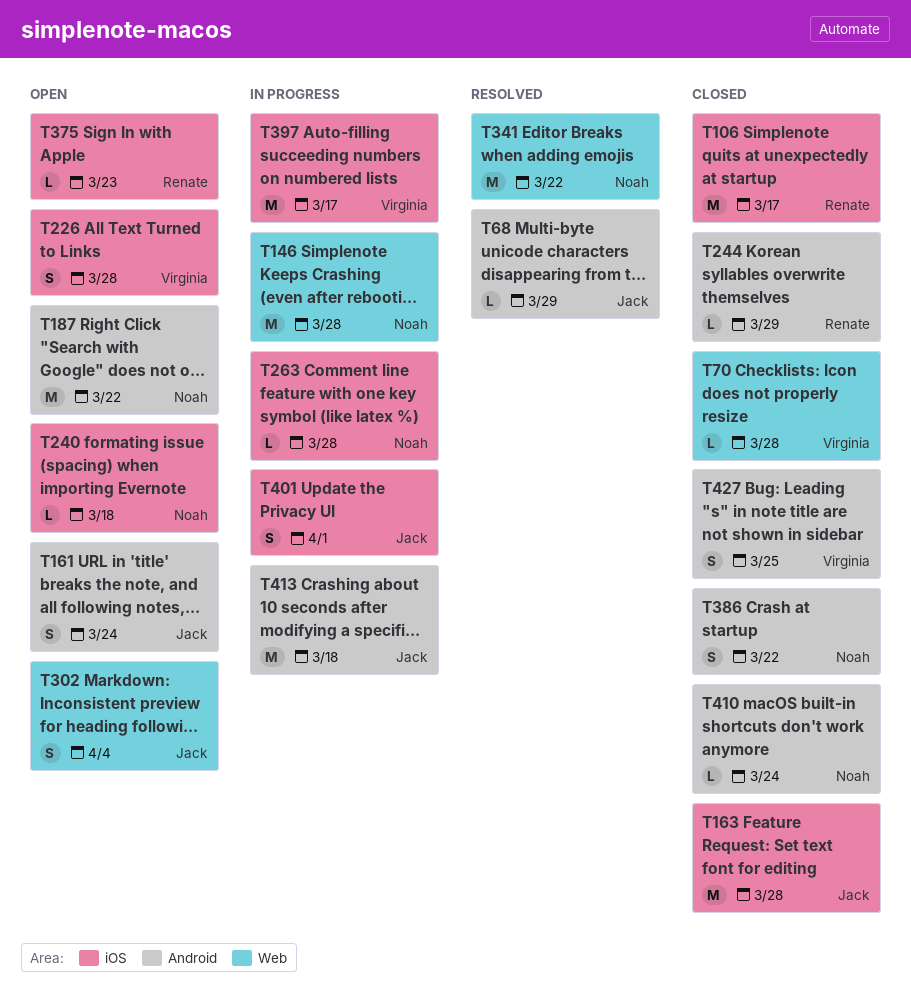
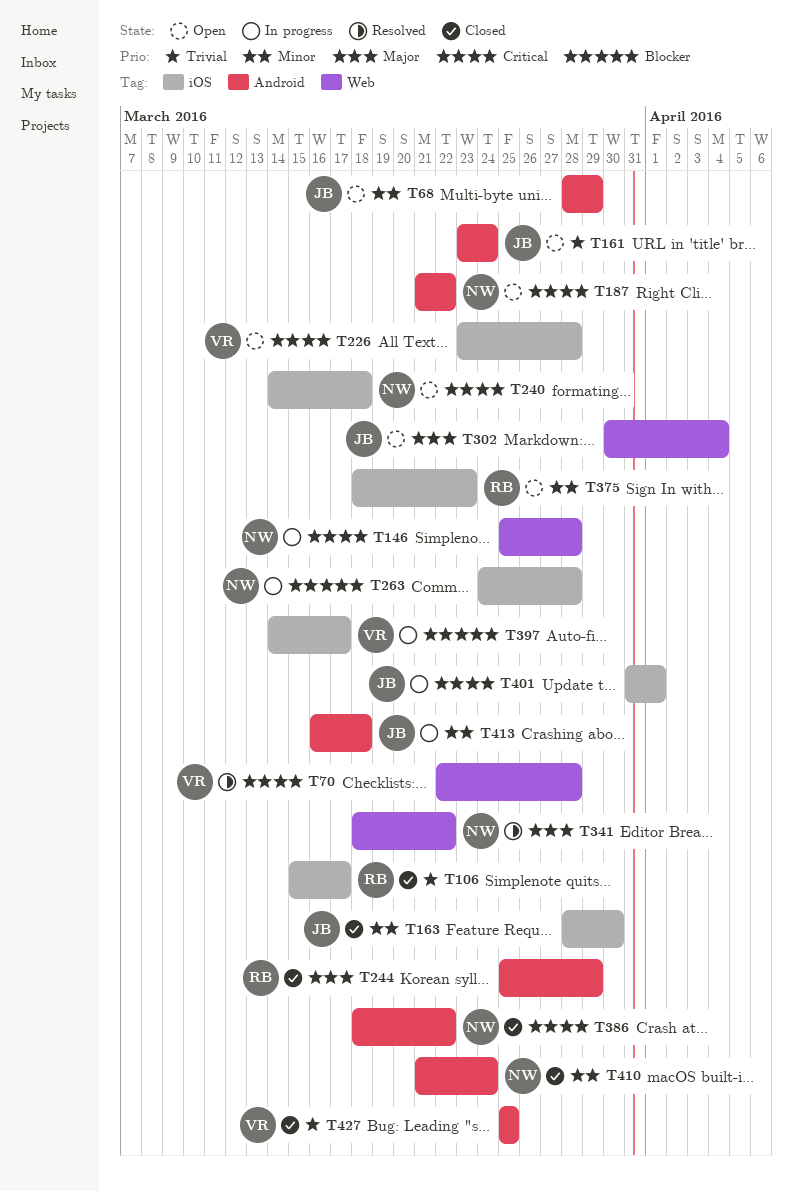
T68, status: Resolved -> Open
T70, status: Closed -> Resolved
T163, due: Mar 28 -> Mar 30

